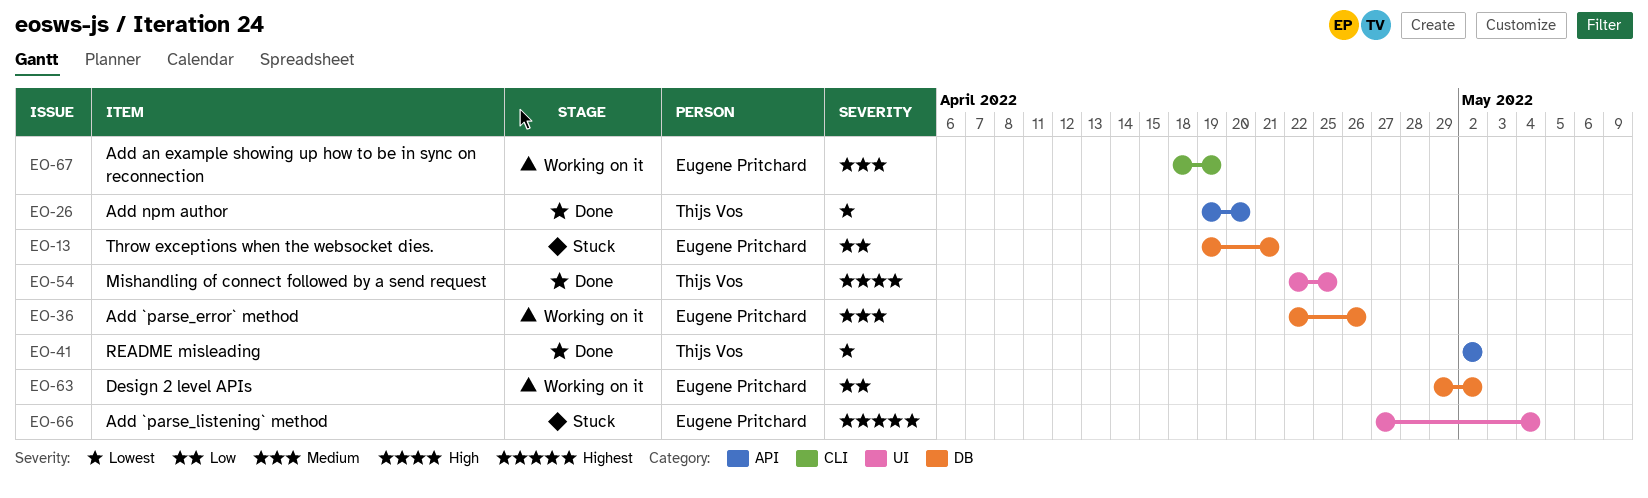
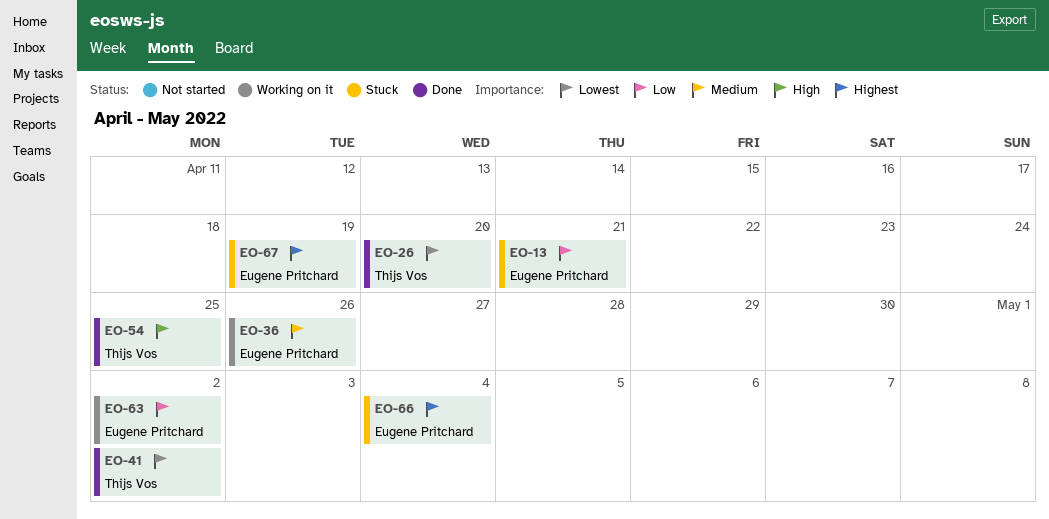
EO-67, status: Working on it -> Stuck
EO-67, priority: Medium -> Highest

